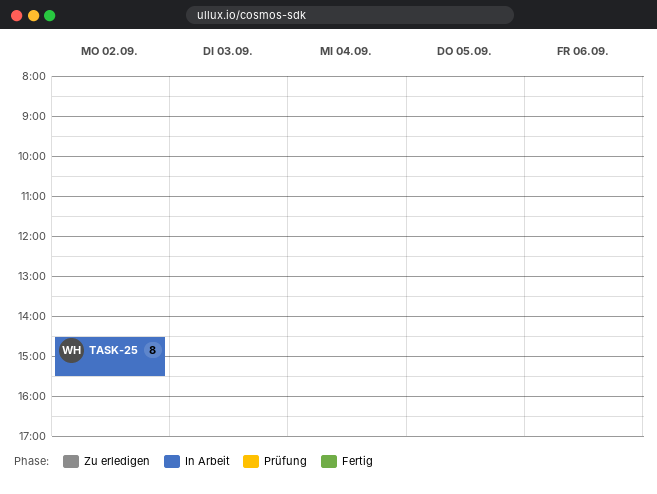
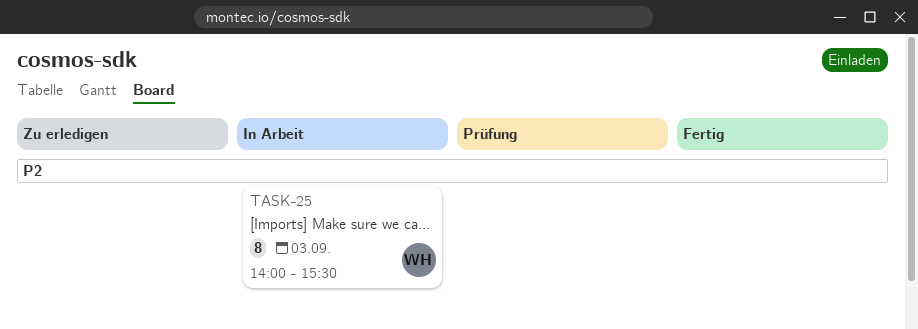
TASK-25, day: Sep 2 -> Sep 3
TASK-25, begins: 14:30 -> 14:00

